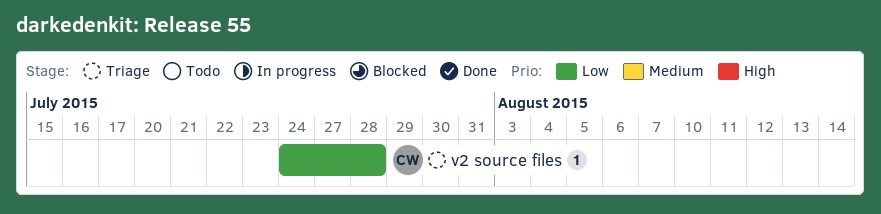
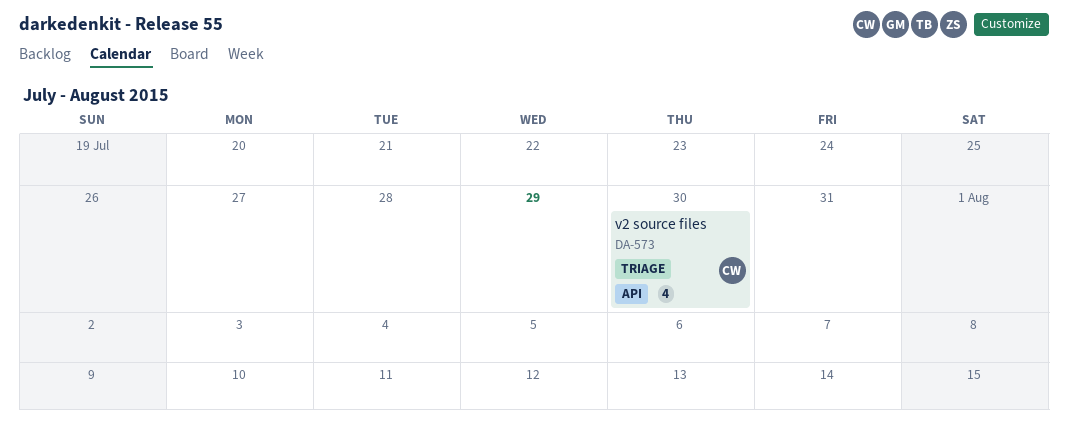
v2 source files, estimate: 1 -> 4
v2 source files, due: Jul 28 -> Jul 30

